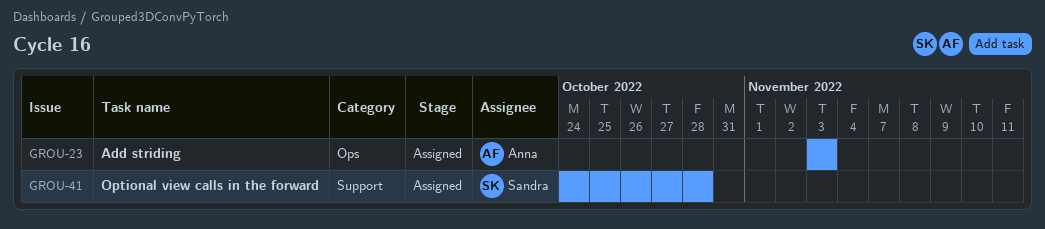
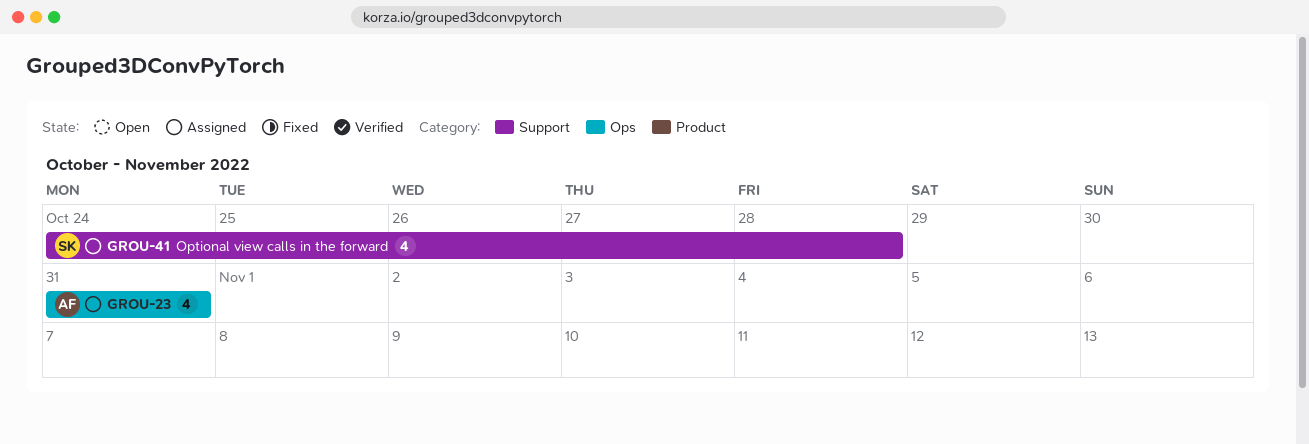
GROU-23, start: Nov 3 -> Oct 31
GROU-23, due: Nov 3 -> Oct 31

